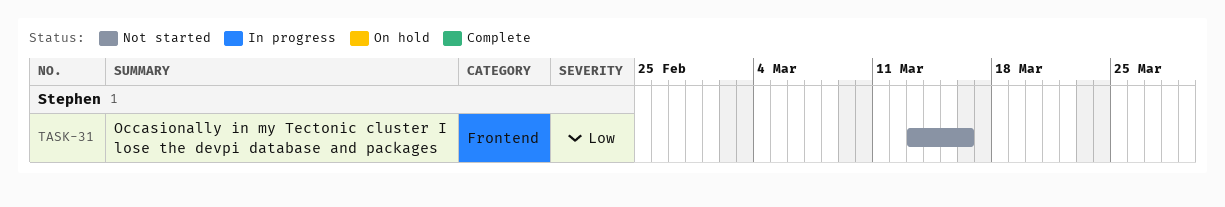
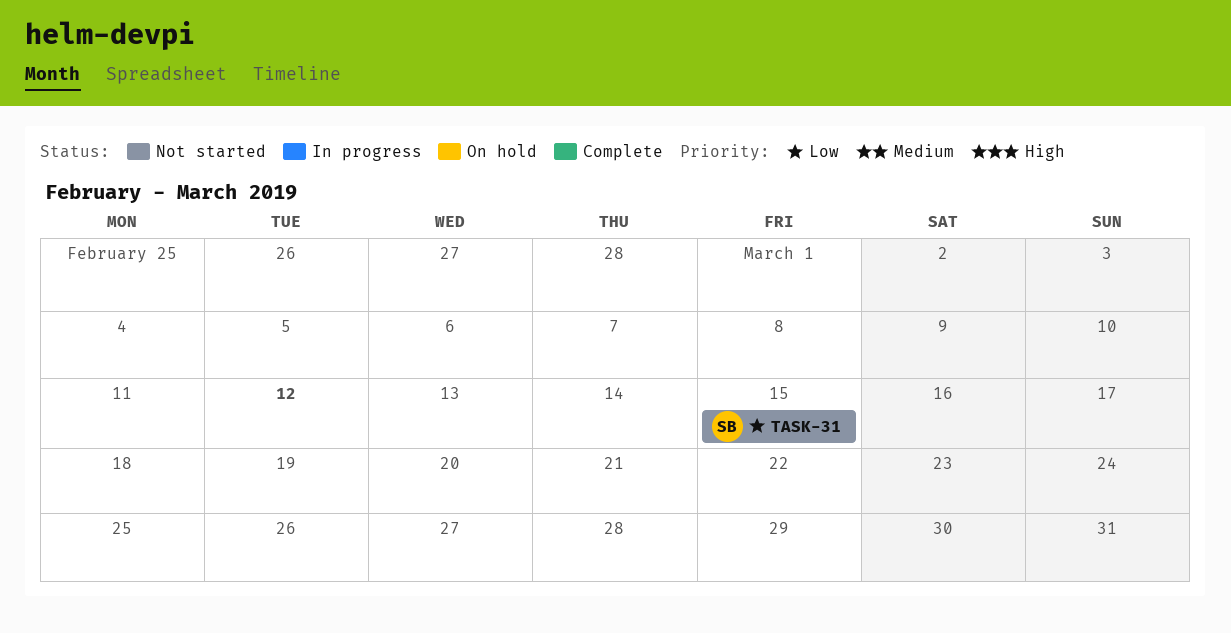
TASK-31, start: Mar 13 -> Mar 15
TASK-31, due: Mar 16 -> Mar 15

